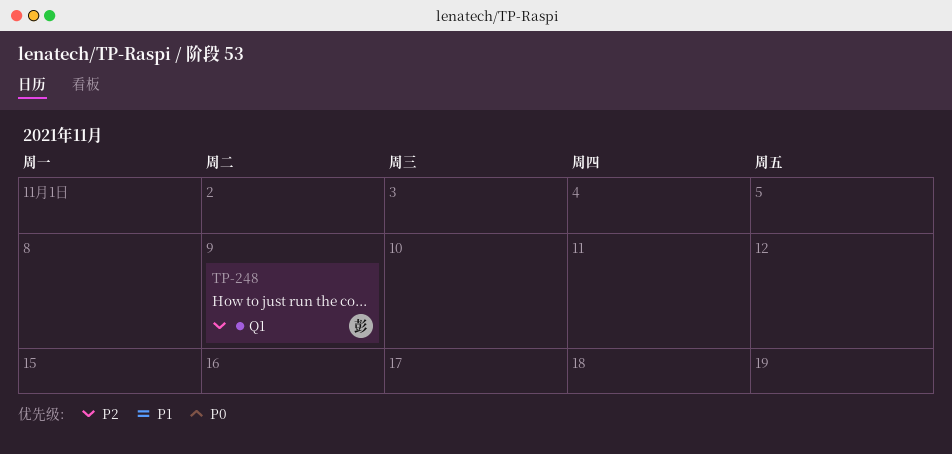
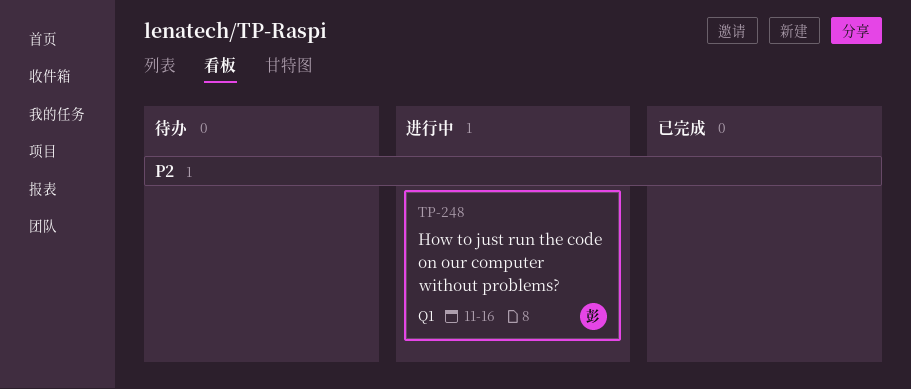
TP-248, due: Nov 9 -> Nov 16

